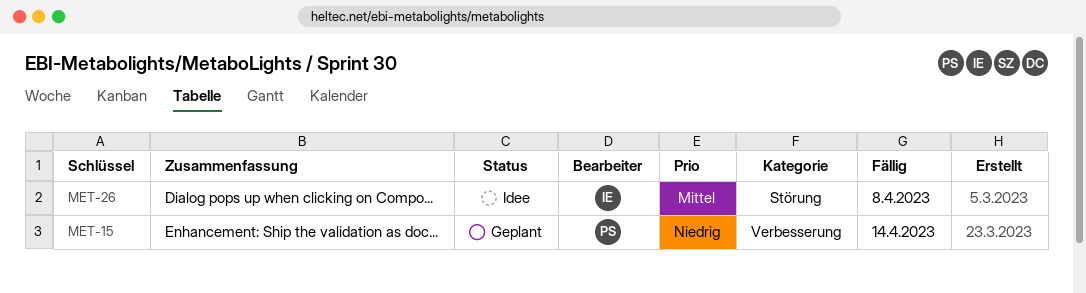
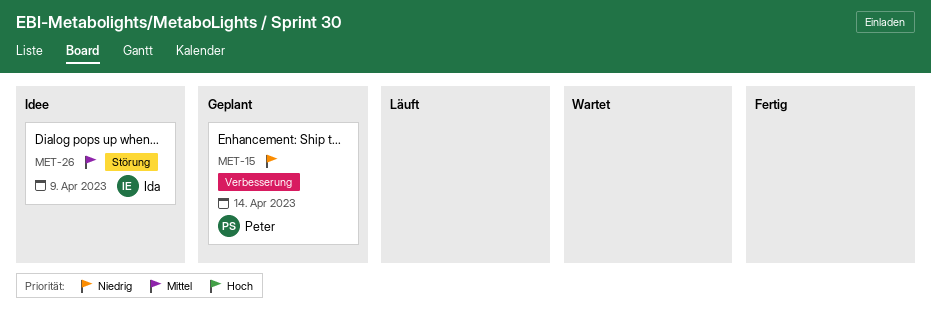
MET-26, due: Apr 8 -> Apr 9

